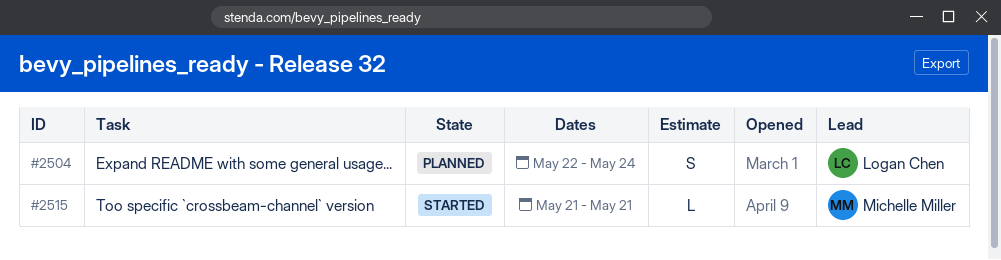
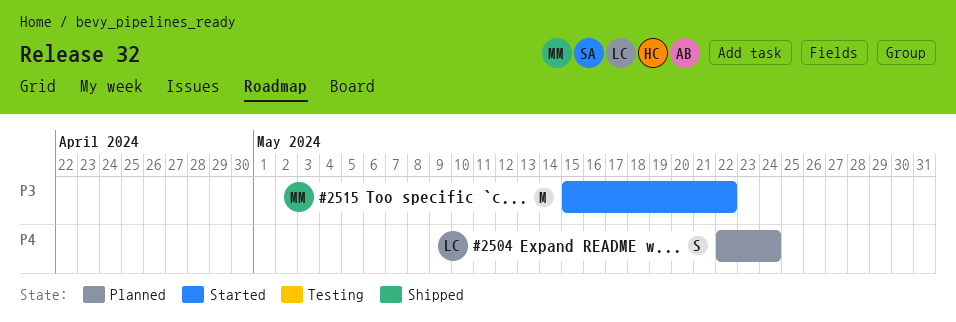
#2515, estimate: L -> M
#2515, start: May 21 -> May 15
#2515, due: May 21 -> May 22

